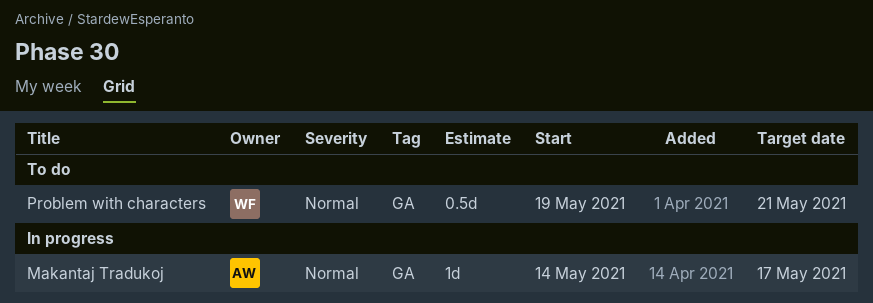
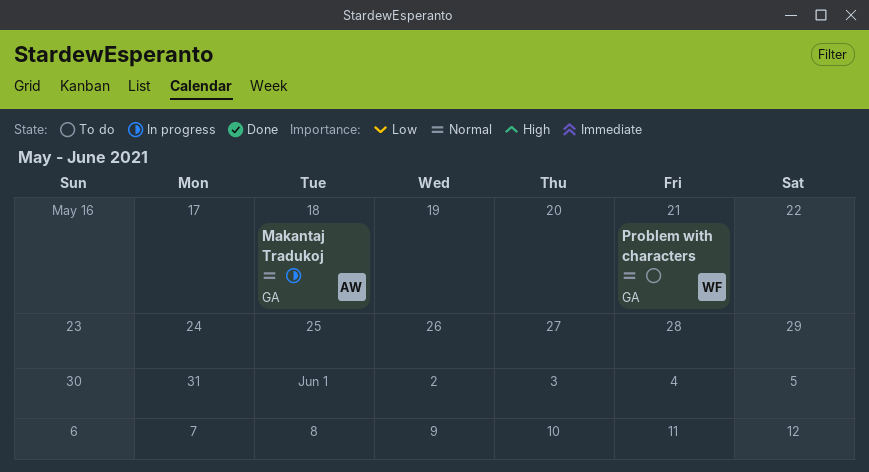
Makantaj Tradukoj, due: May 17 -> May 18

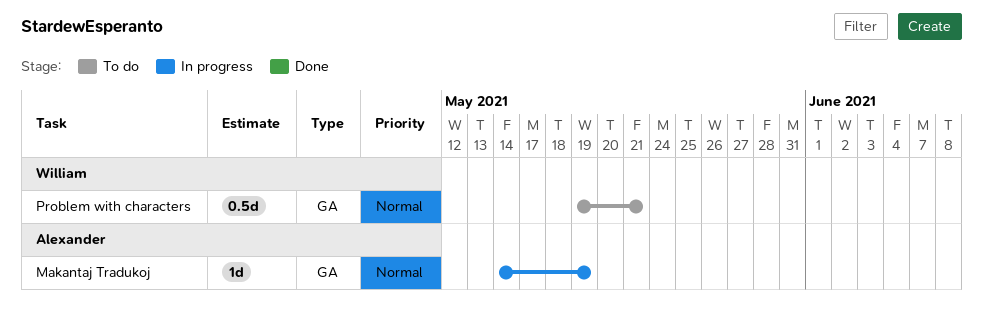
Makantaj Tradukoj, due: May 18 -> May 19

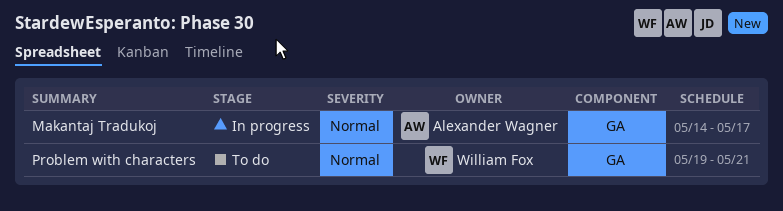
Makantaj Tradukoj, due: May 19 -> May 17

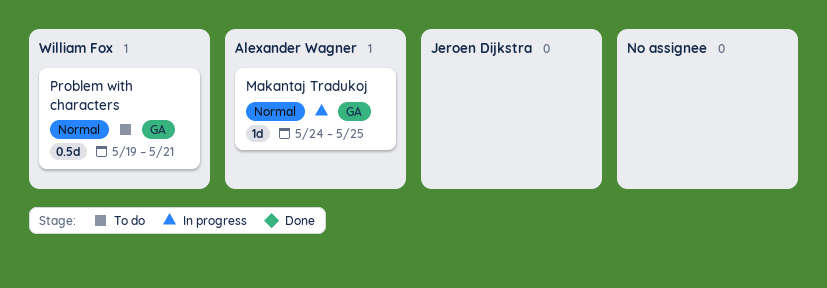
Makantaj Tradukoj, start: May 14 -> May 24
Makantaj Tradukoj, due: May 17 -> May 25

